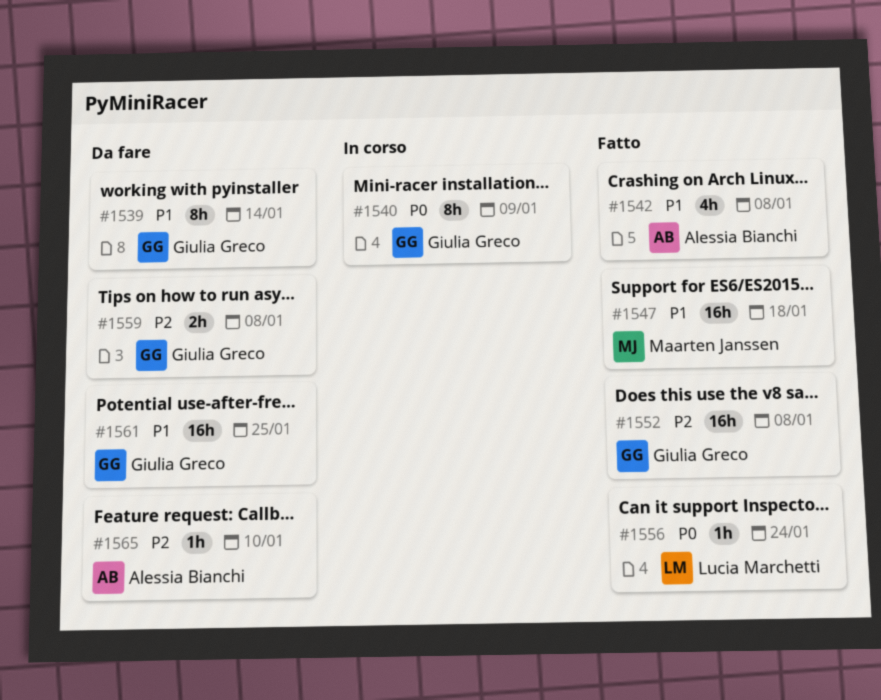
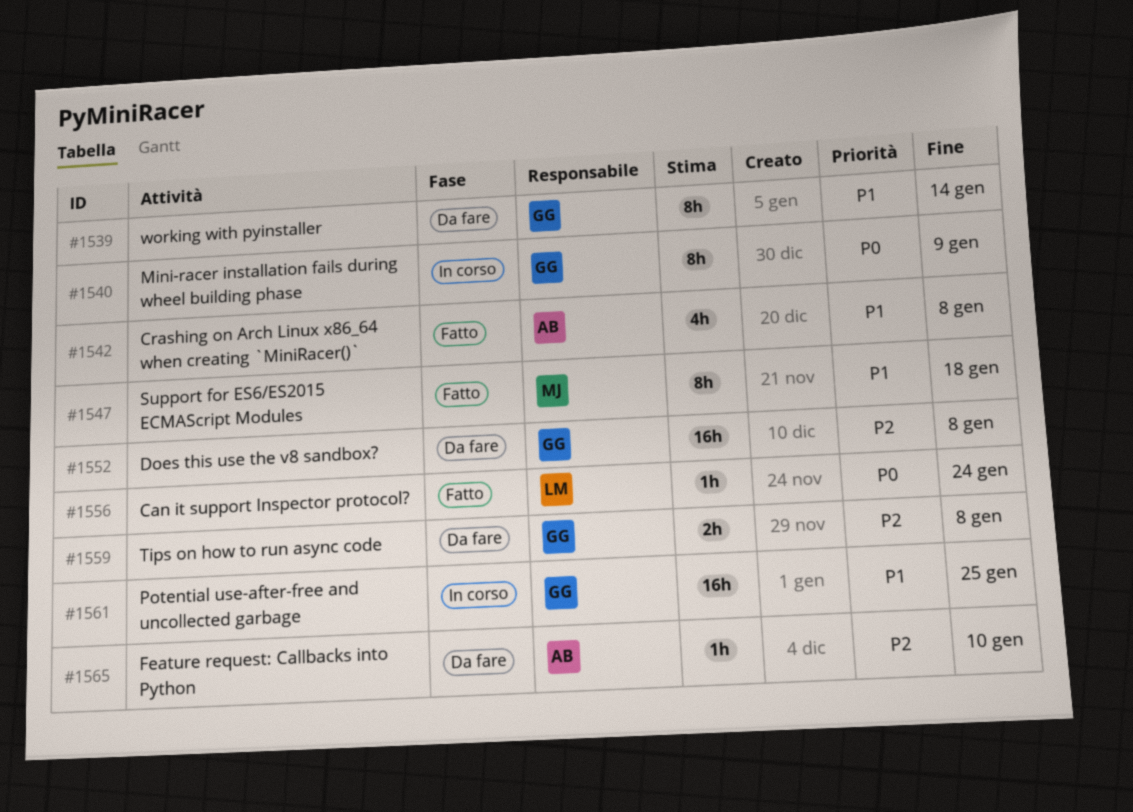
#1547, estimate: 16h -> 8h
#1552, status: Fatto -> Da fare
#1561, status: Da fare -> In corso

